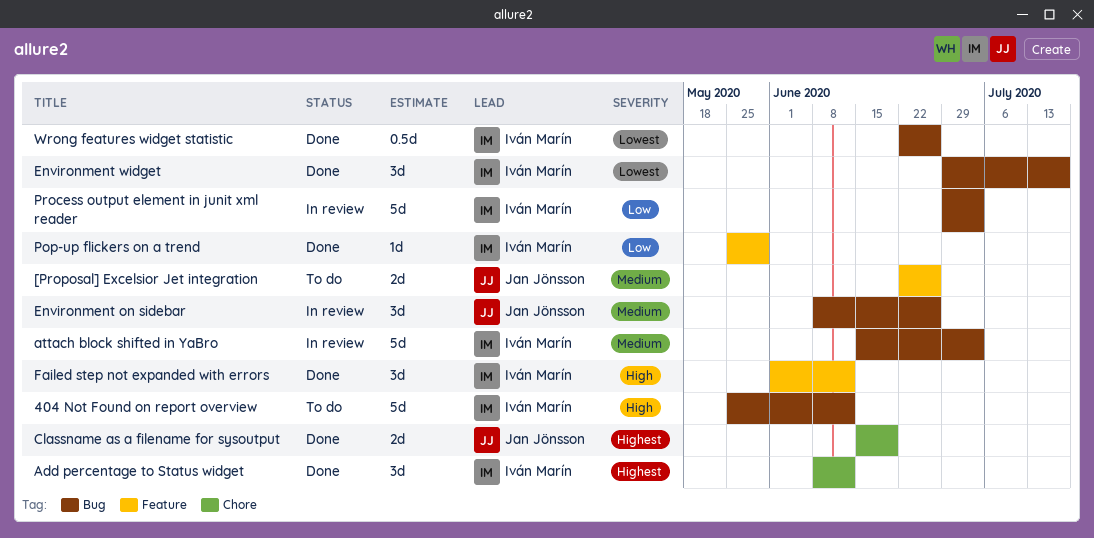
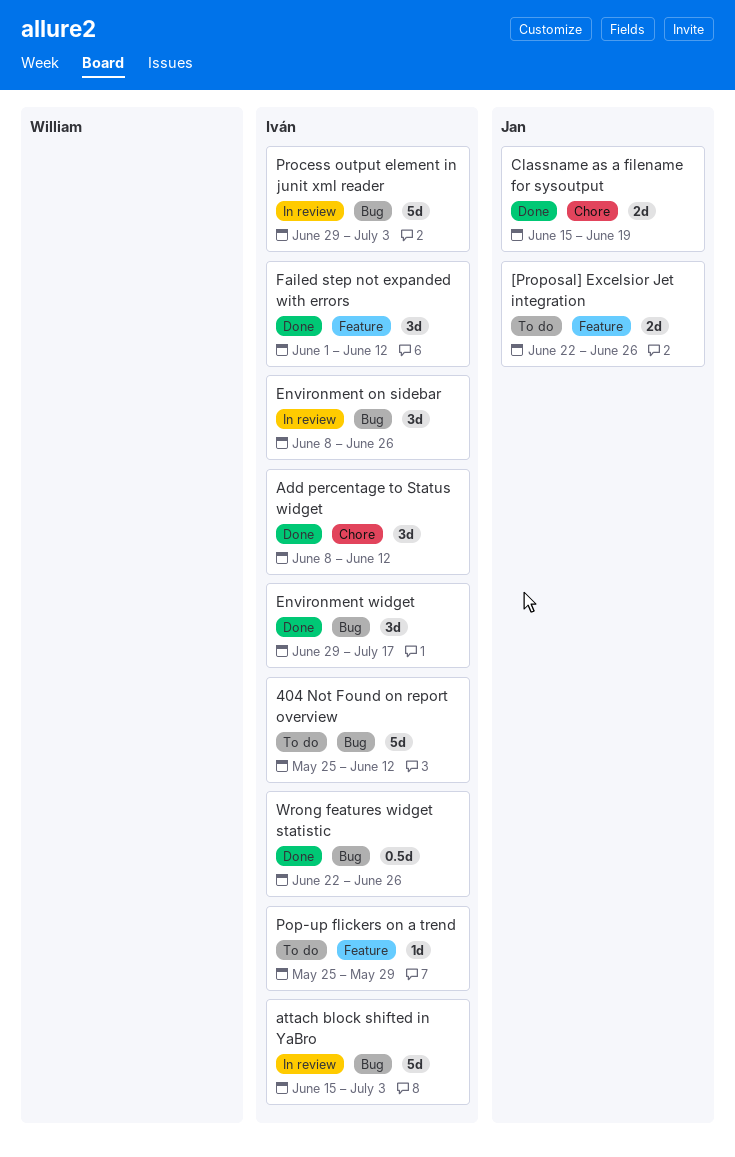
Environment on sidebar, owner: Jan Jönsson -> Iván Marín
Pop-up flickers on a trend, status: Done -> To do

